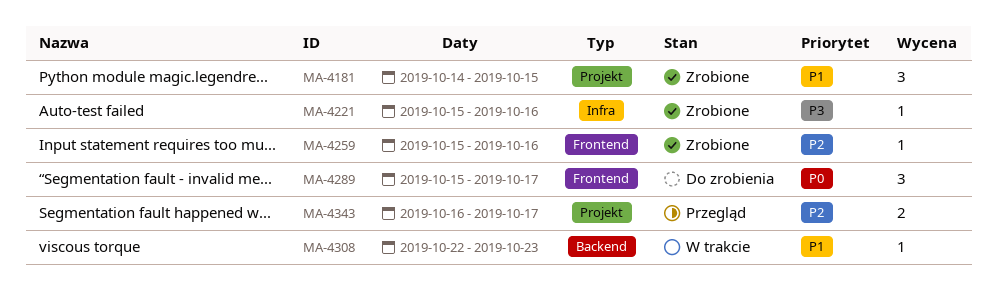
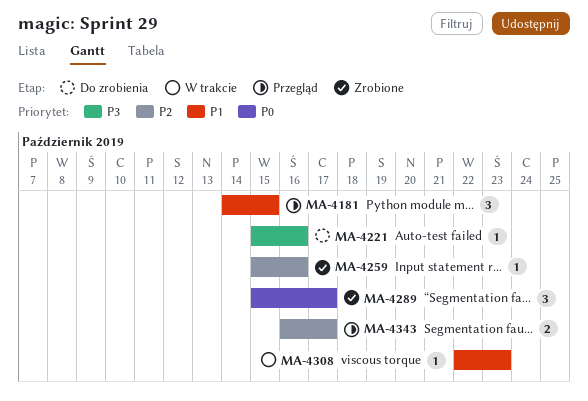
MA-4181, status: Zrobione -> Przegląd
MA-4221, status: Zrobione -> Do zrobienia
MA-4289, status: Do zrobienia -> Zrobione

